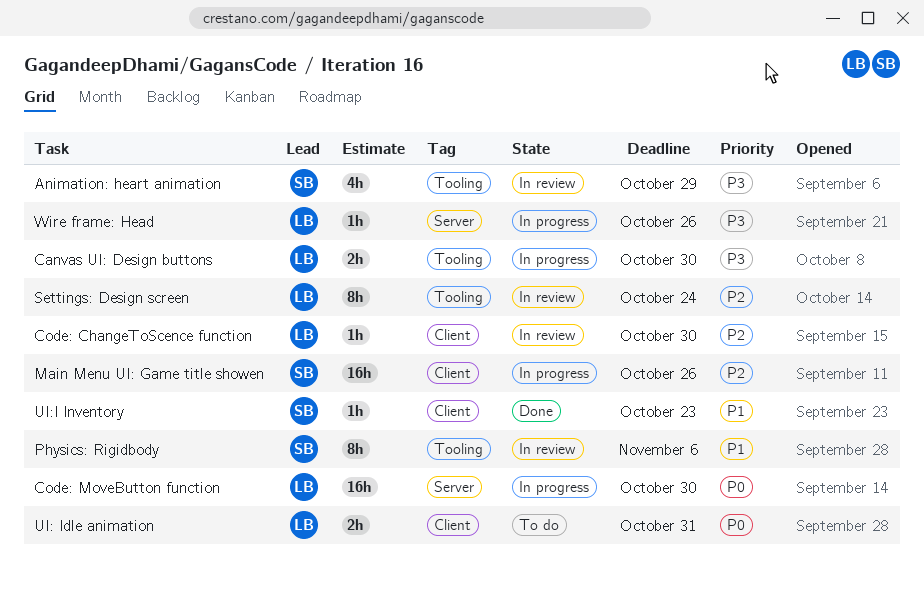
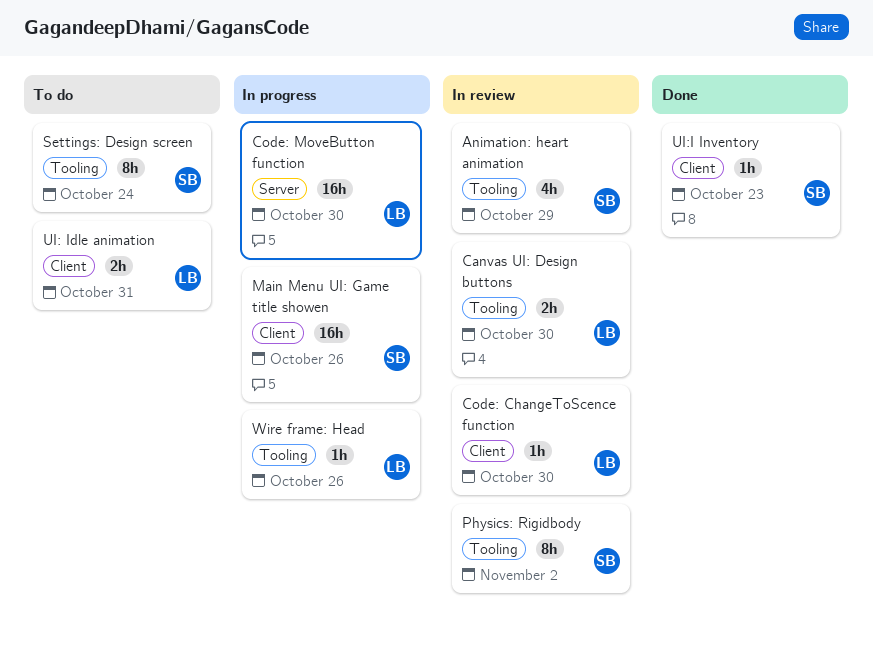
Canvas UI: Design buttons, status: In progress -> In review
Physics: Rigidbody, due: Nov 6 -> Nov 2
Settings: Design screen, status: In review -> To do
Settings: Design screen, owner: LB -> SB
Wire frame: Head, label: Server -> Tooling

